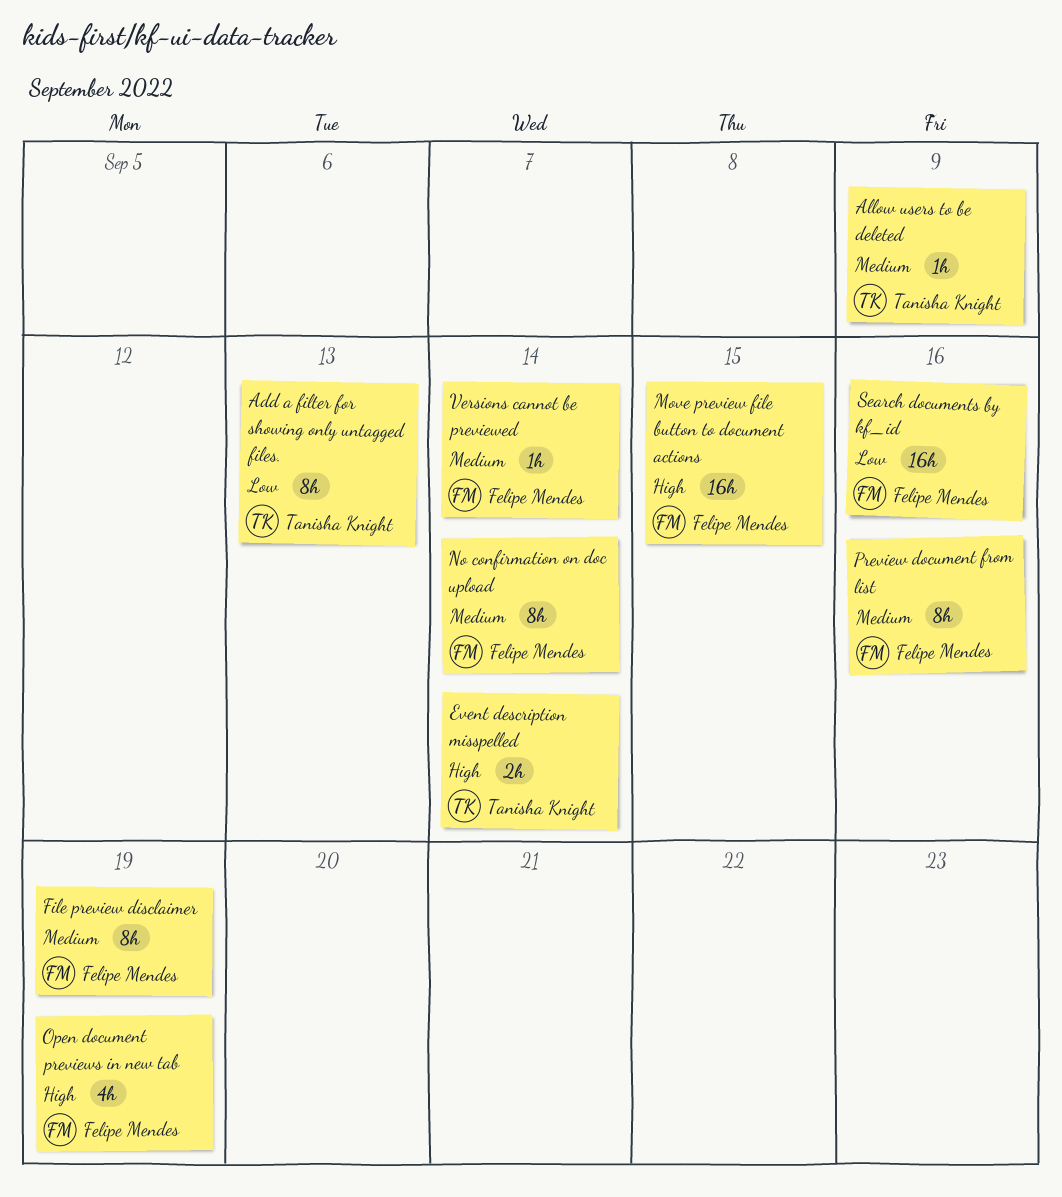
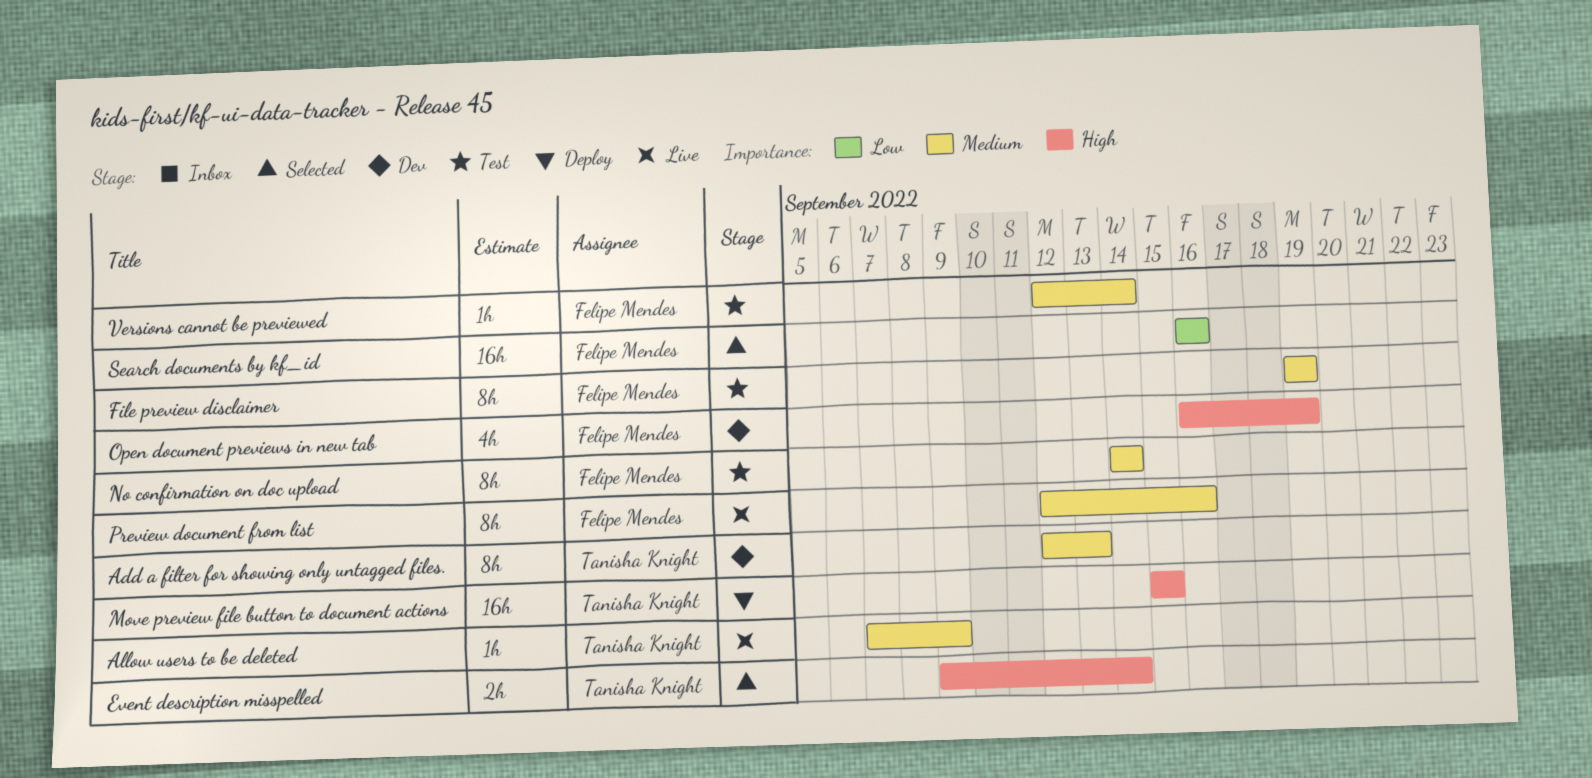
Add a filter for showing only untagged files., priority: Low -> Medium
Move preview file button to document actions, owner: Felipe Mendes -> Tanisha Knight

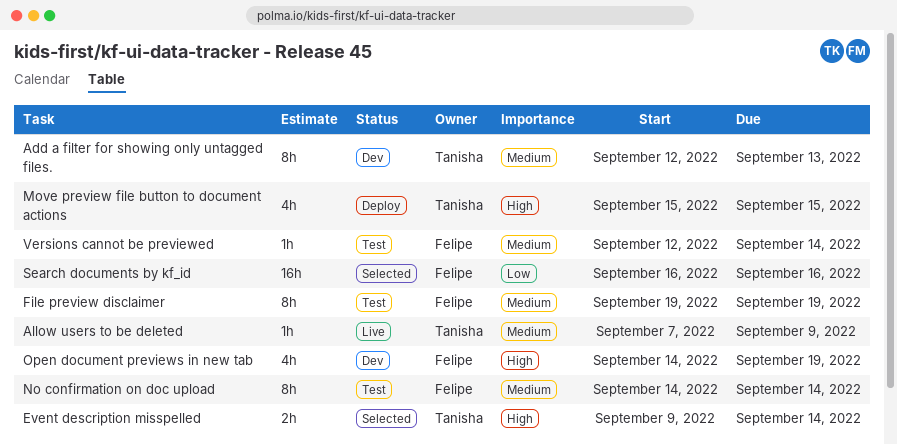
Move preview file button to document actions, estimate: 16h -> 4h
Open document previews in new tab, start: Sep 16 -> Sep 14
Preview document from list: present -> none

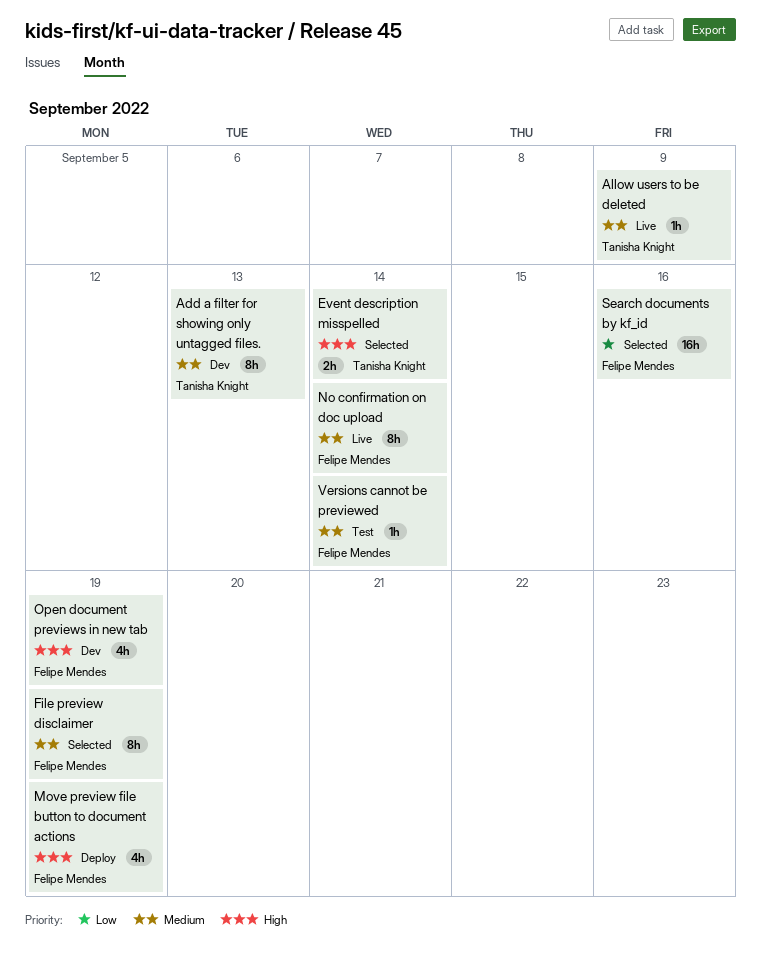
File preview disclaimer, status: Test -> Selected
Move preview file button to document actions, owner: Tanisha Knight -> Felipe Mendes
Move preview file button to document actions, due: Sep 15 -> Sep 19
No confirmation on doc upload, status: Test -> Live

